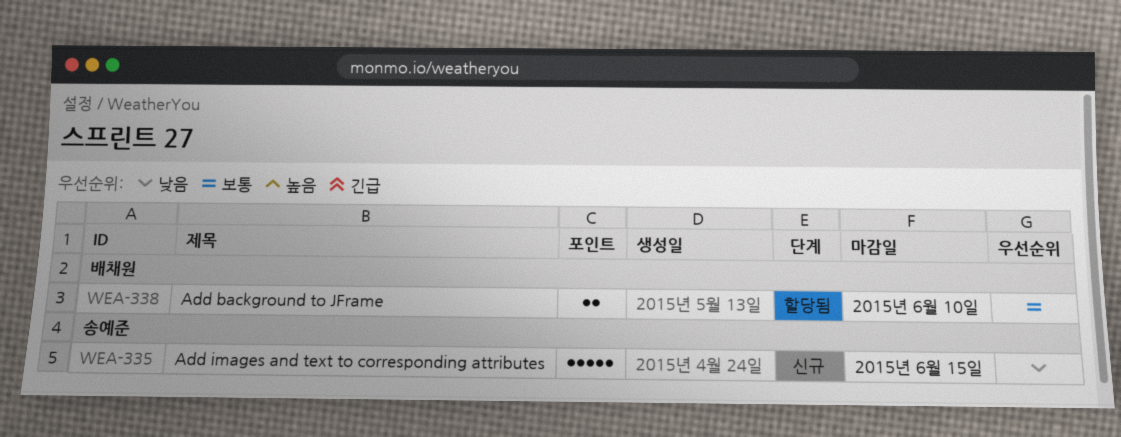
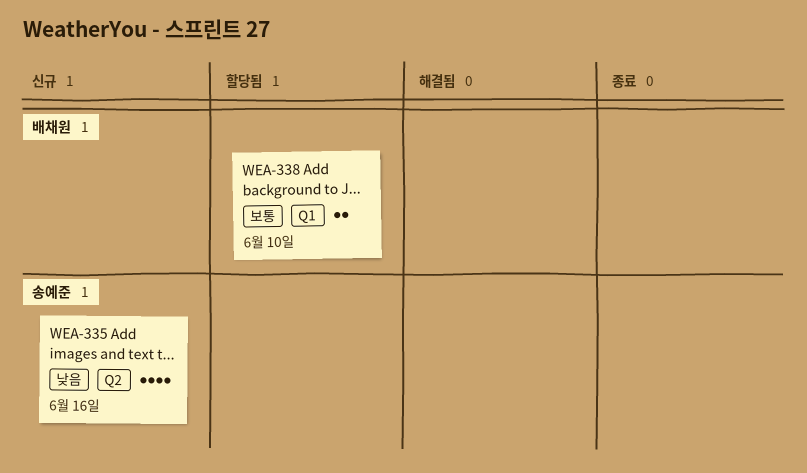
WEA-335, estimate: 5 -> 4
WEA-335, due: Jun 15 -> Jun 16

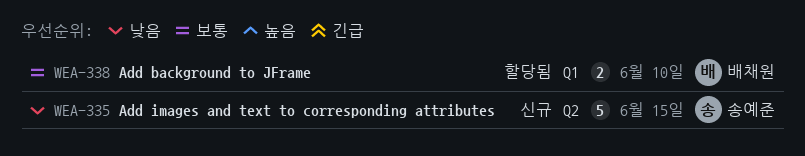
WEA-335, estimate: 4 -> 5
WEA-335, due: Jun 16 -> Jun 15

